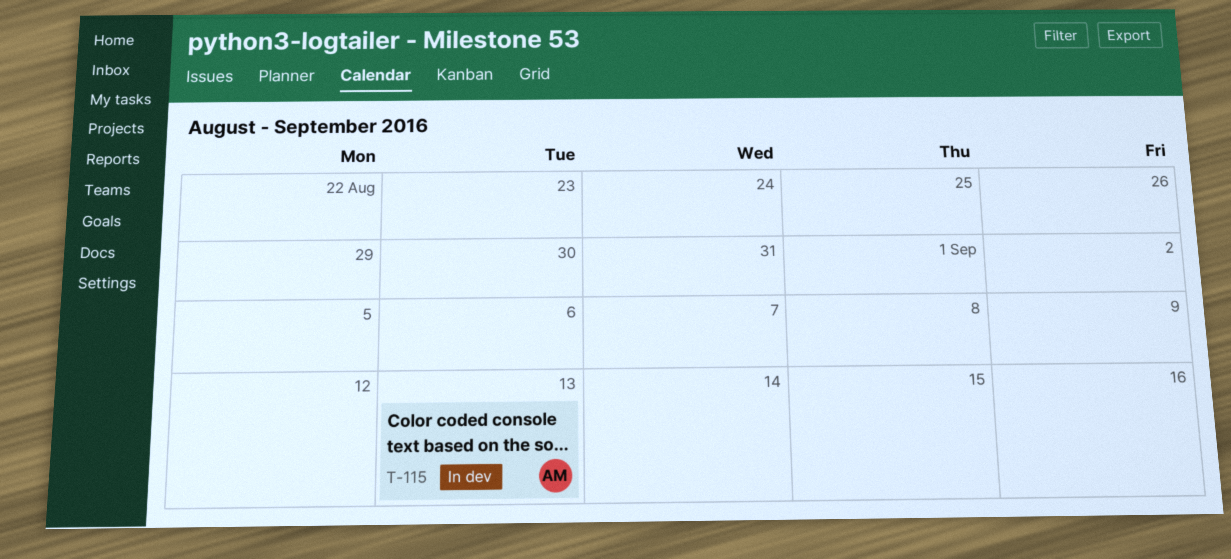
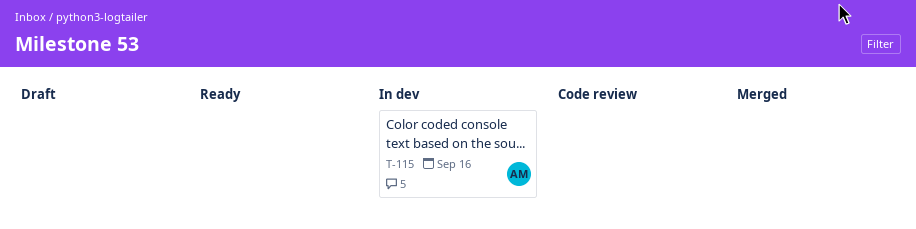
T-115, due: Sep 13 -> Sep 16

